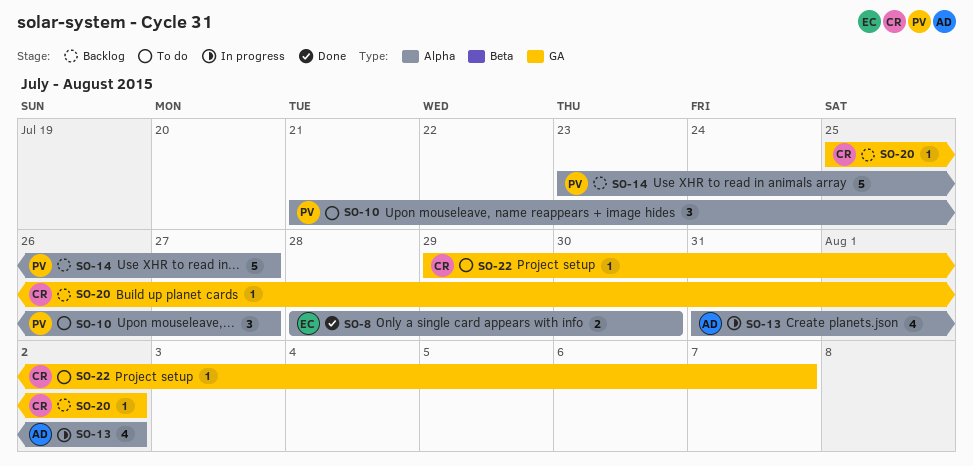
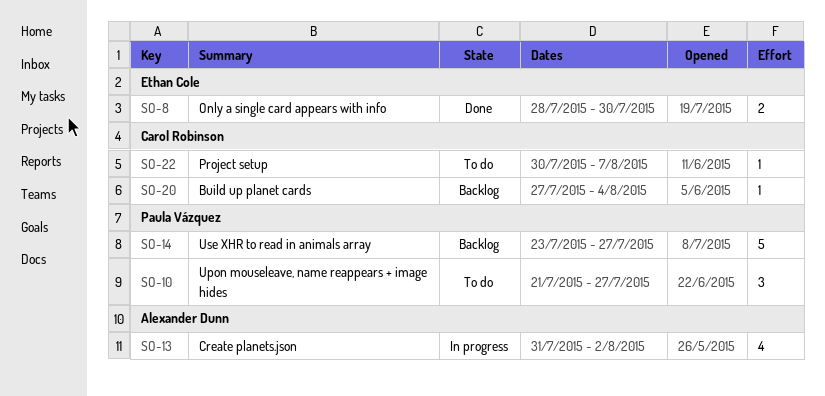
SO-20, start: Jul 25 -> Jul 27
SO-20, due: Aug 2 -> Aug 4
SO-22, start: Jul 29 -> Jul 30

